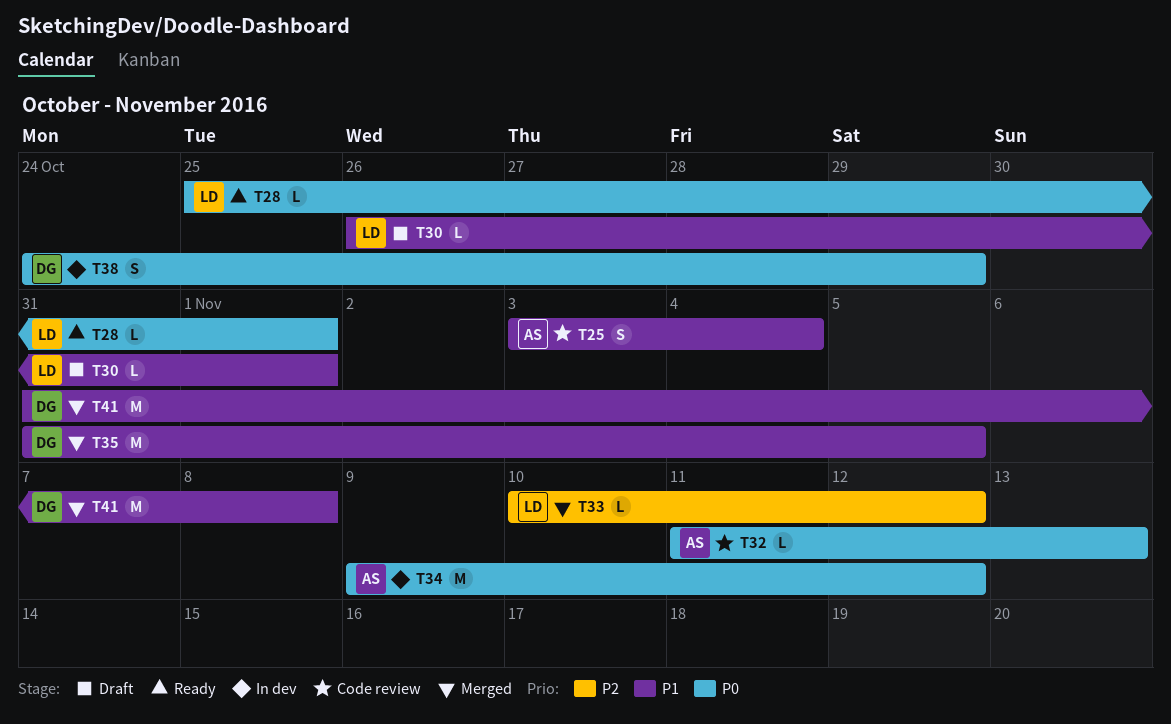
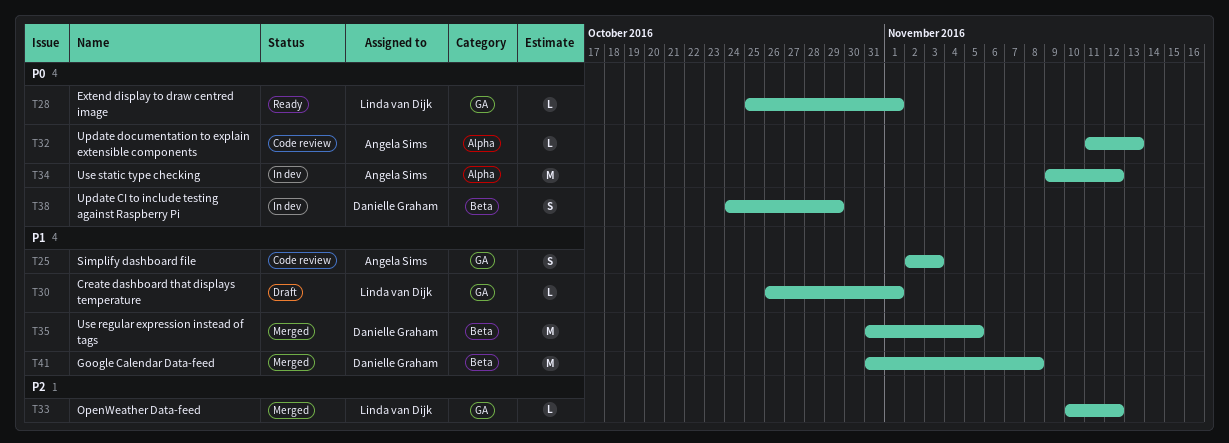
T25, start: Nov 3 -> Nov 2
T25, due: Nov 4 -> Nov 3

